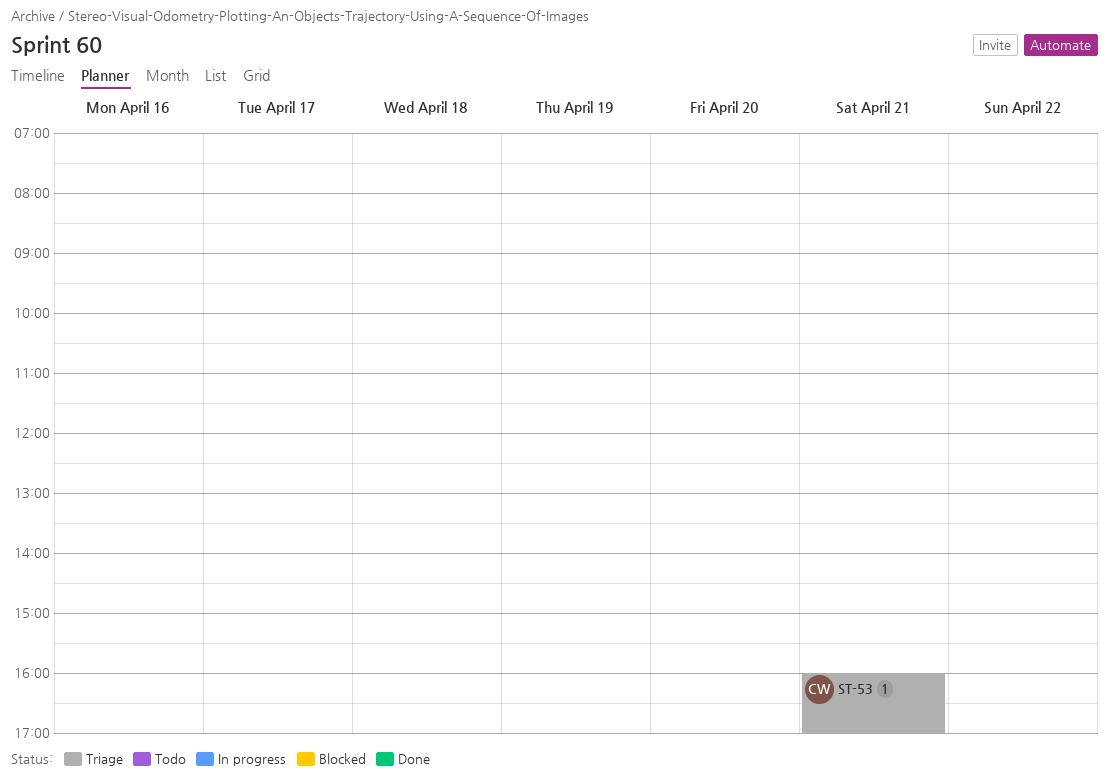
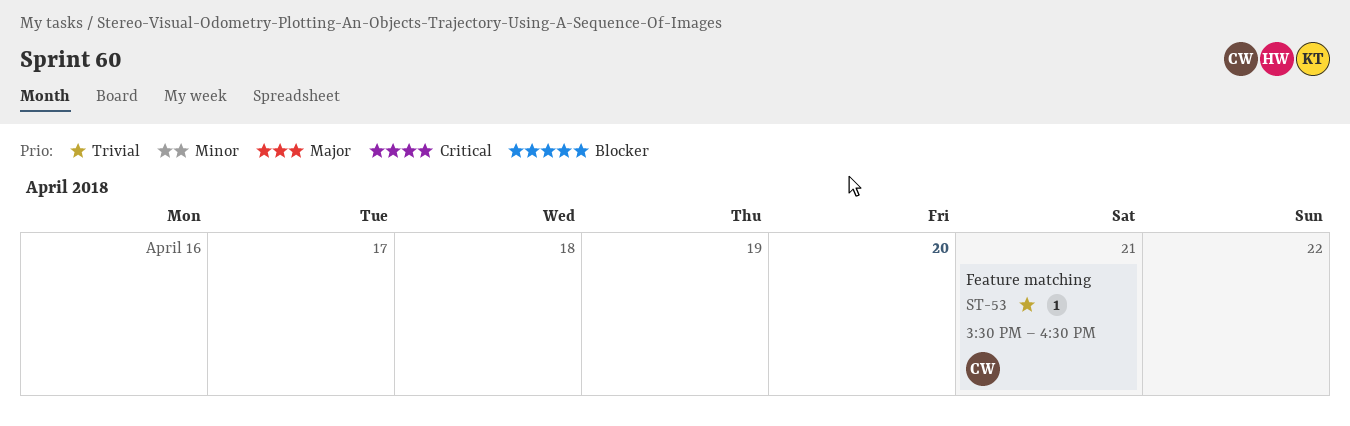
ST-53, begins: 16:00 -> 15:30
ST-53, ends: 17:00 -> 16:30

